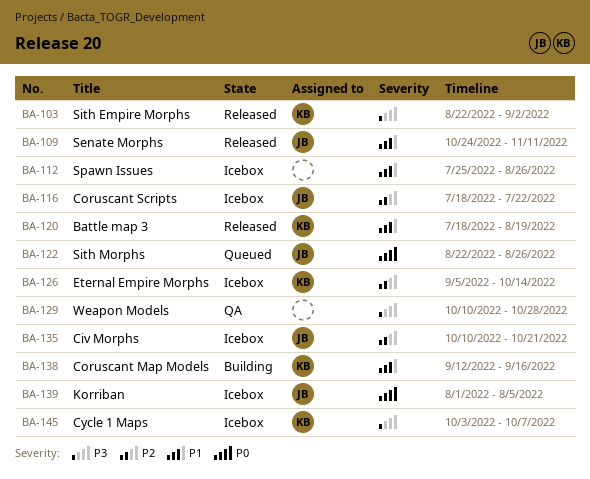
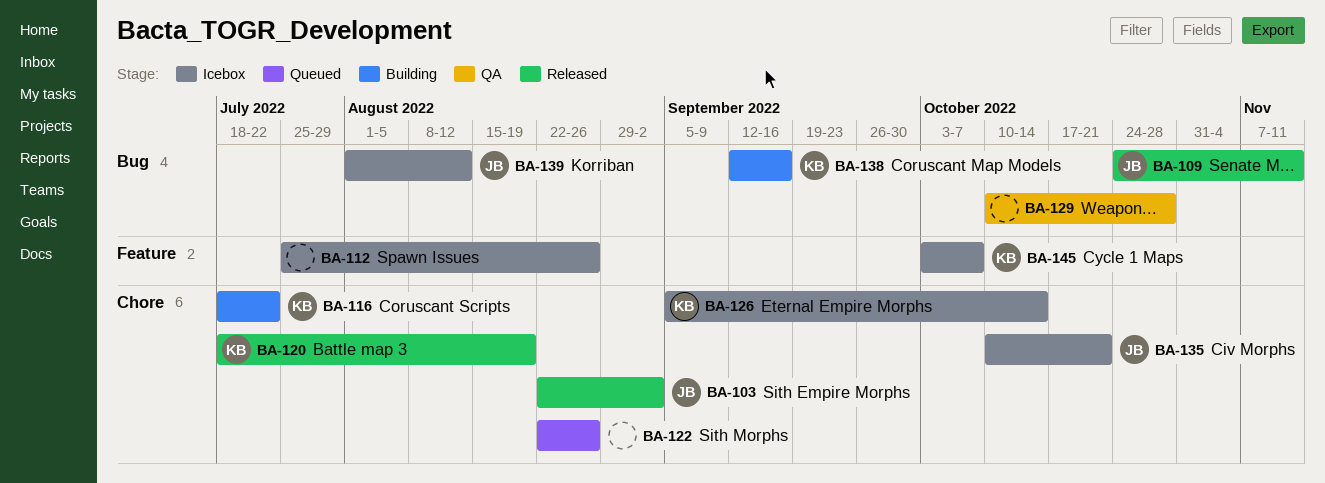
BA-103, owner: KB -> JB
BA-116, status: Icebox -> Building
BA-116, owner: JB -> KB
BA-122, owner: JB -> none
BA-139, due: Aug 5 -> Aug 12

